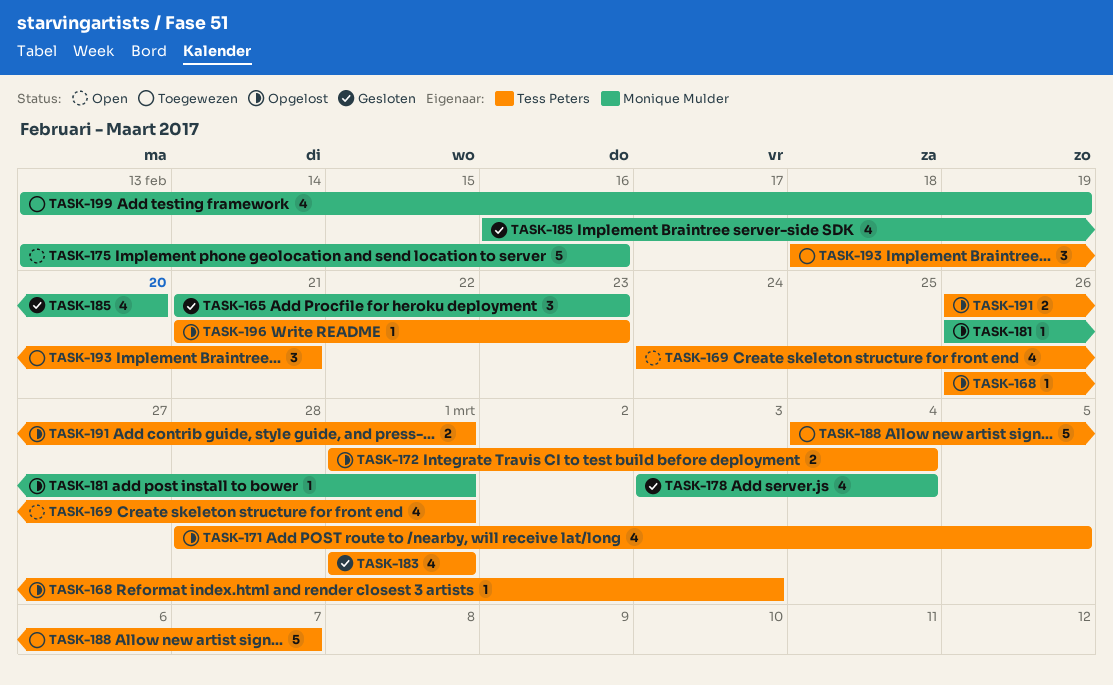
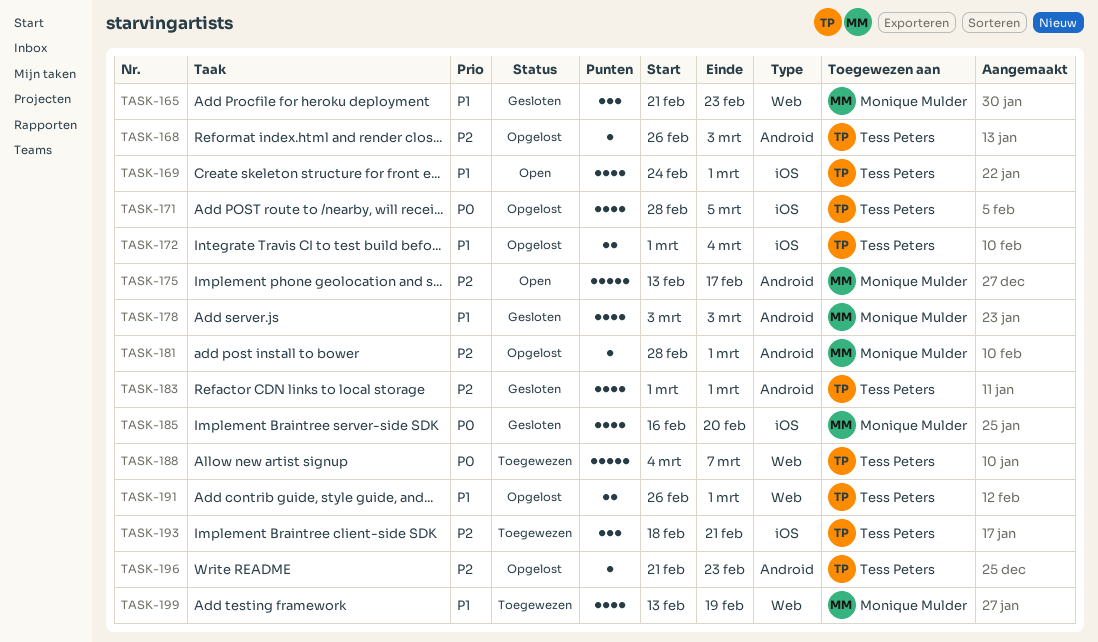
TASK-175, due: Feb 16 -> Feb 17
TASK-178, due: Mar 4 -> Mar 3
TASK-181, start: Feb 26 -> Feb 28

